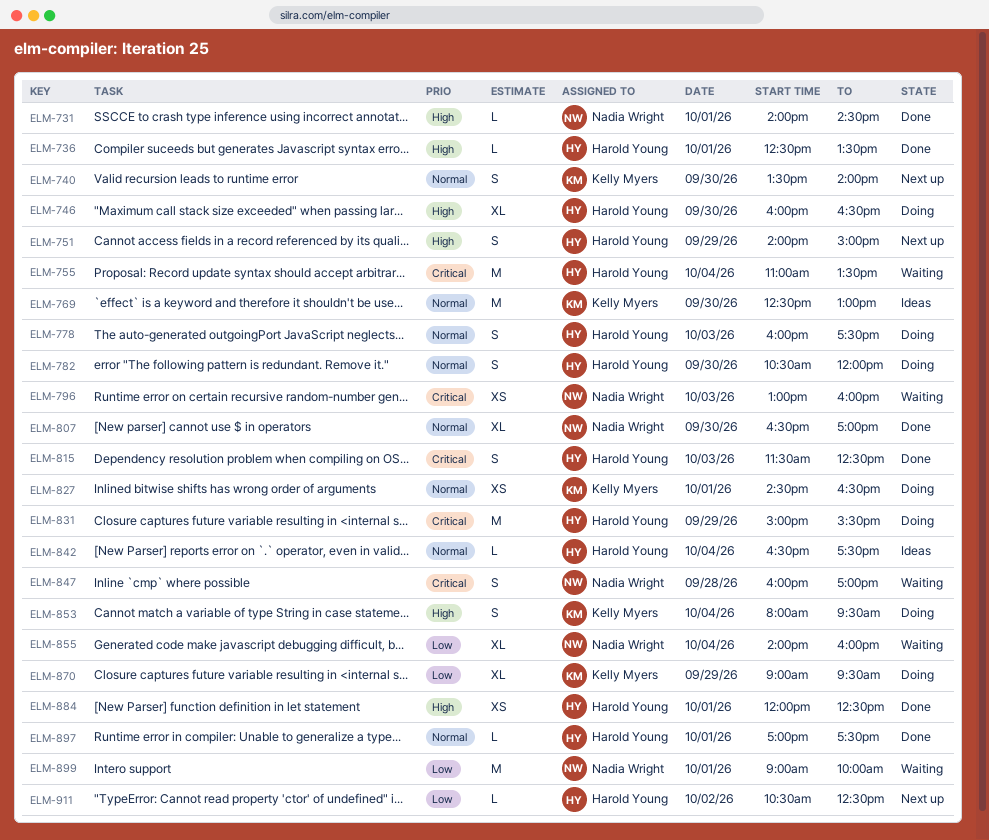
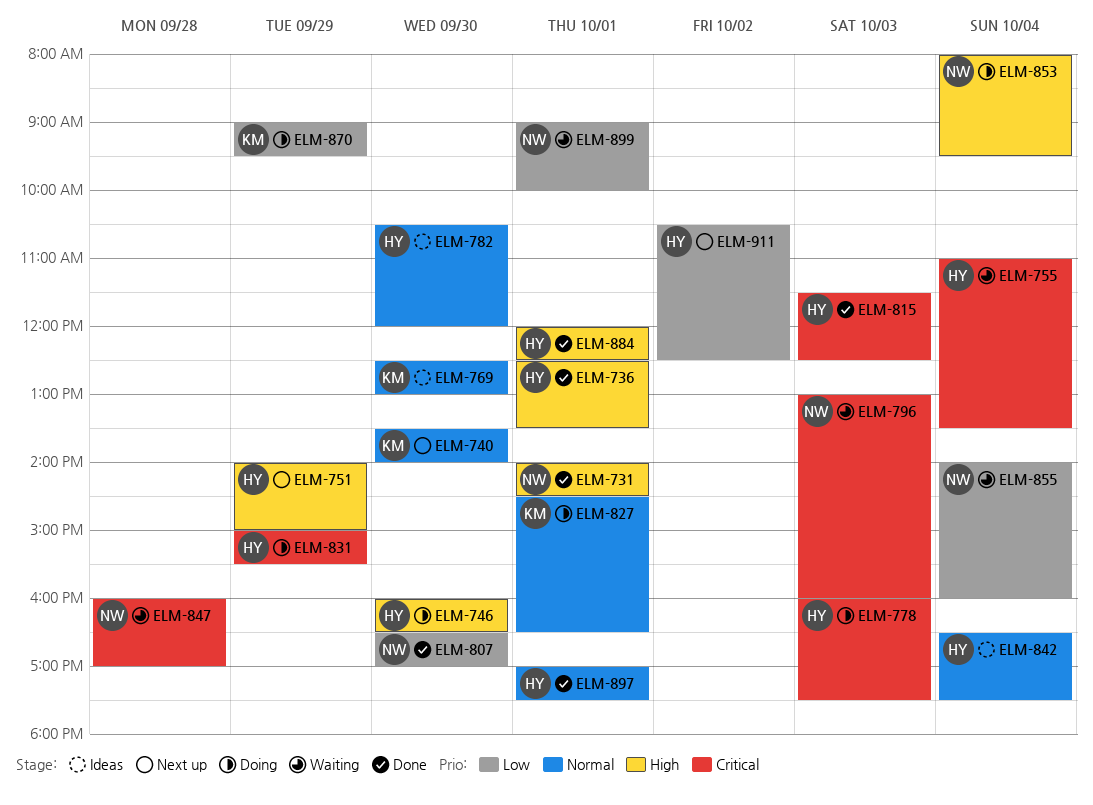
ELM-778, priority: Normal -> Critical
ELM-782, status: Doing -> Ideas
ELM-807, priority: Normal -> Low
ELM-853, owner: Kelly Myers -> Nadia Wright

